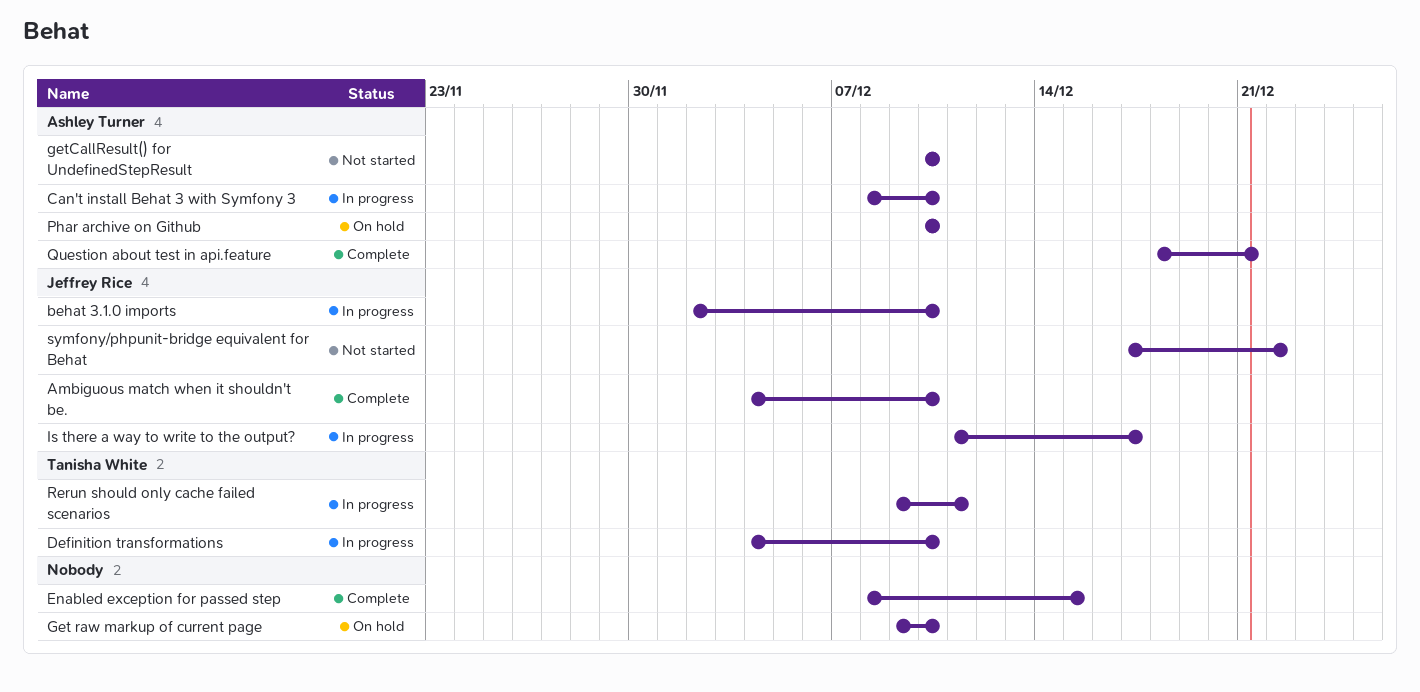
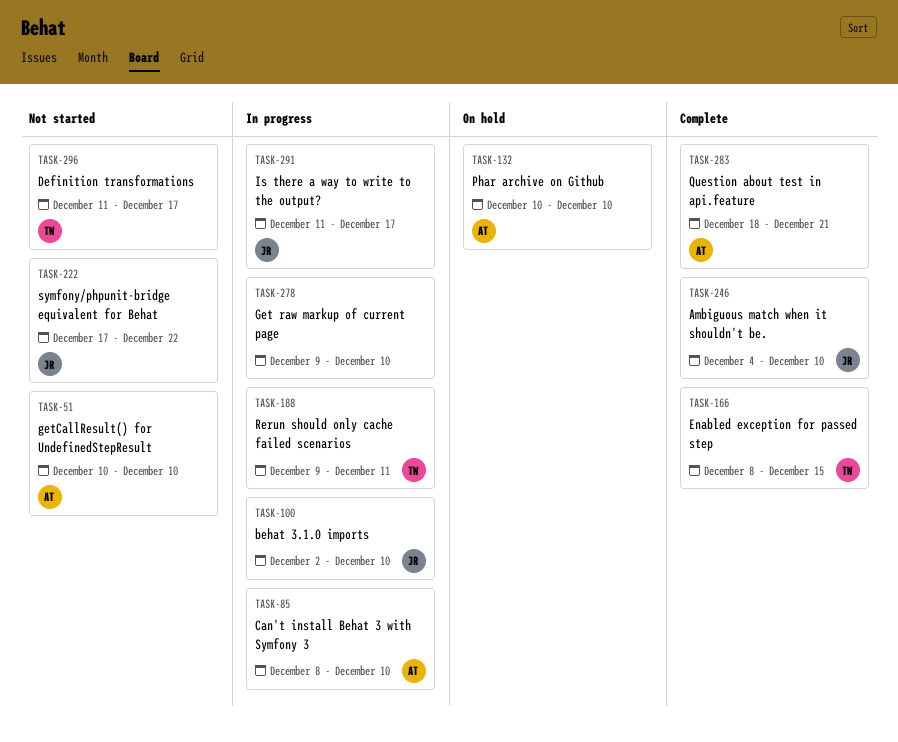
Definition transformations, status: In progress -> Not started
Definition transformations, start: Dec 4 -> Dec 11
Definition transformations, due: Dec 10 -> Dec 17
Enabled exception for passed step, owner: none -> Tanisha White
Get raw markup of current page, status: On hold -> In progress

